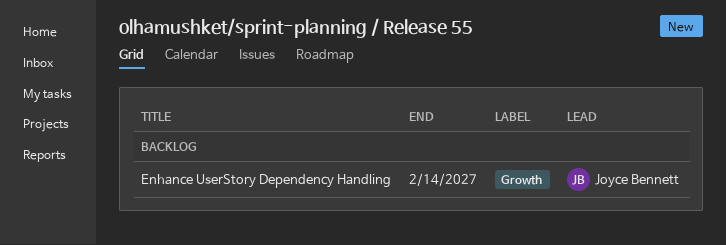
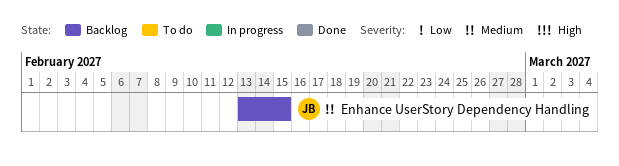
Enhance UserStory Dependency Handling, due: Feb 14 -> Feb 15

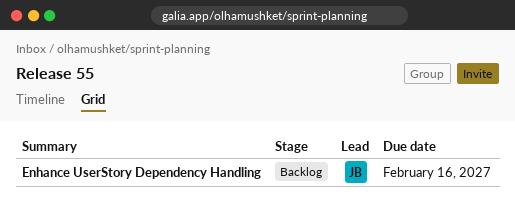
Enhance UserStory Dependency Handling, due: Feb 15 -> Feb 16

